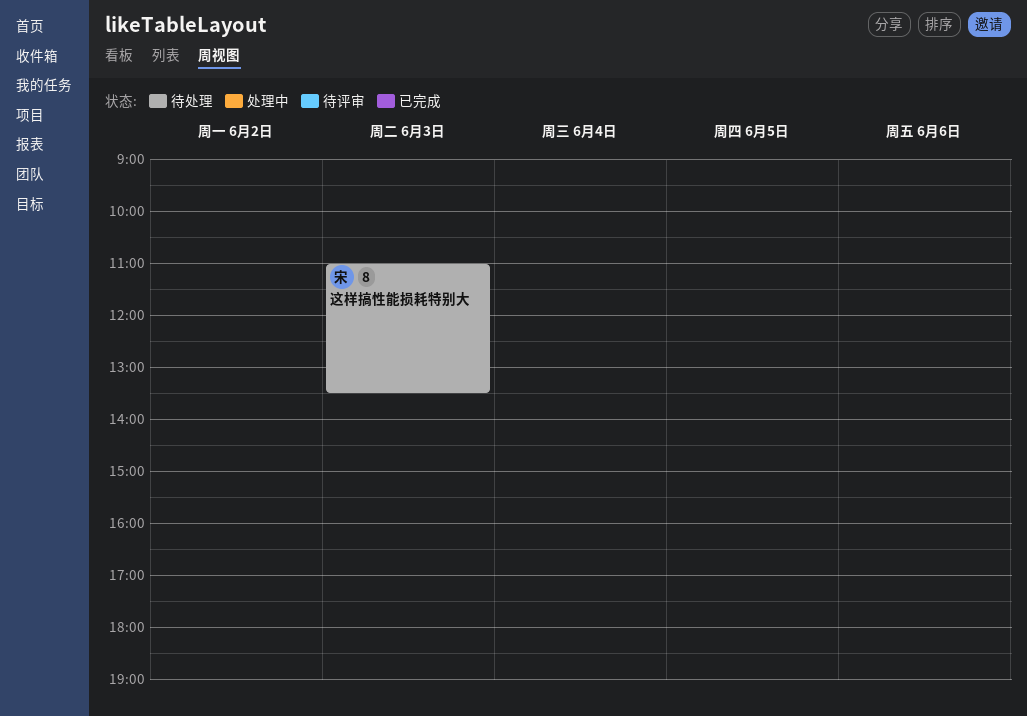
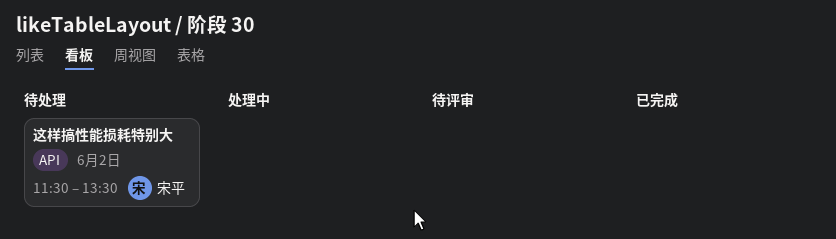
这样搞性能损耗特别大, day: Jun 3 -> Jun 2
这样搞性能损耗特别大, begins: 11:00 -> 11:30

